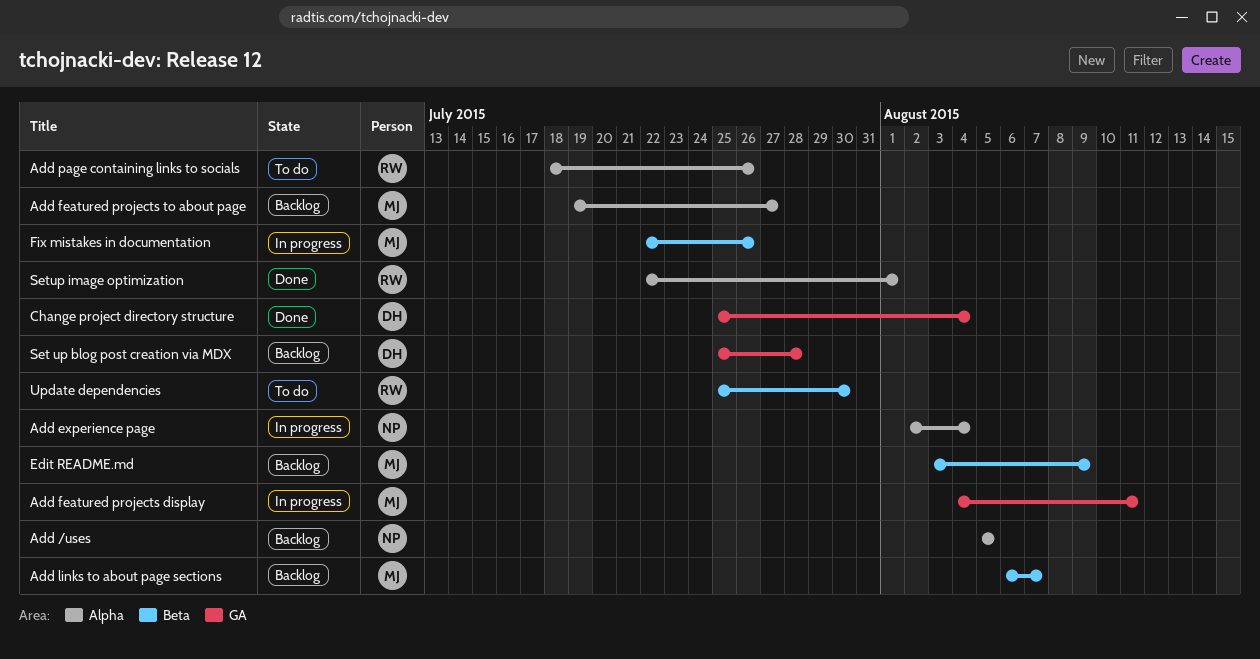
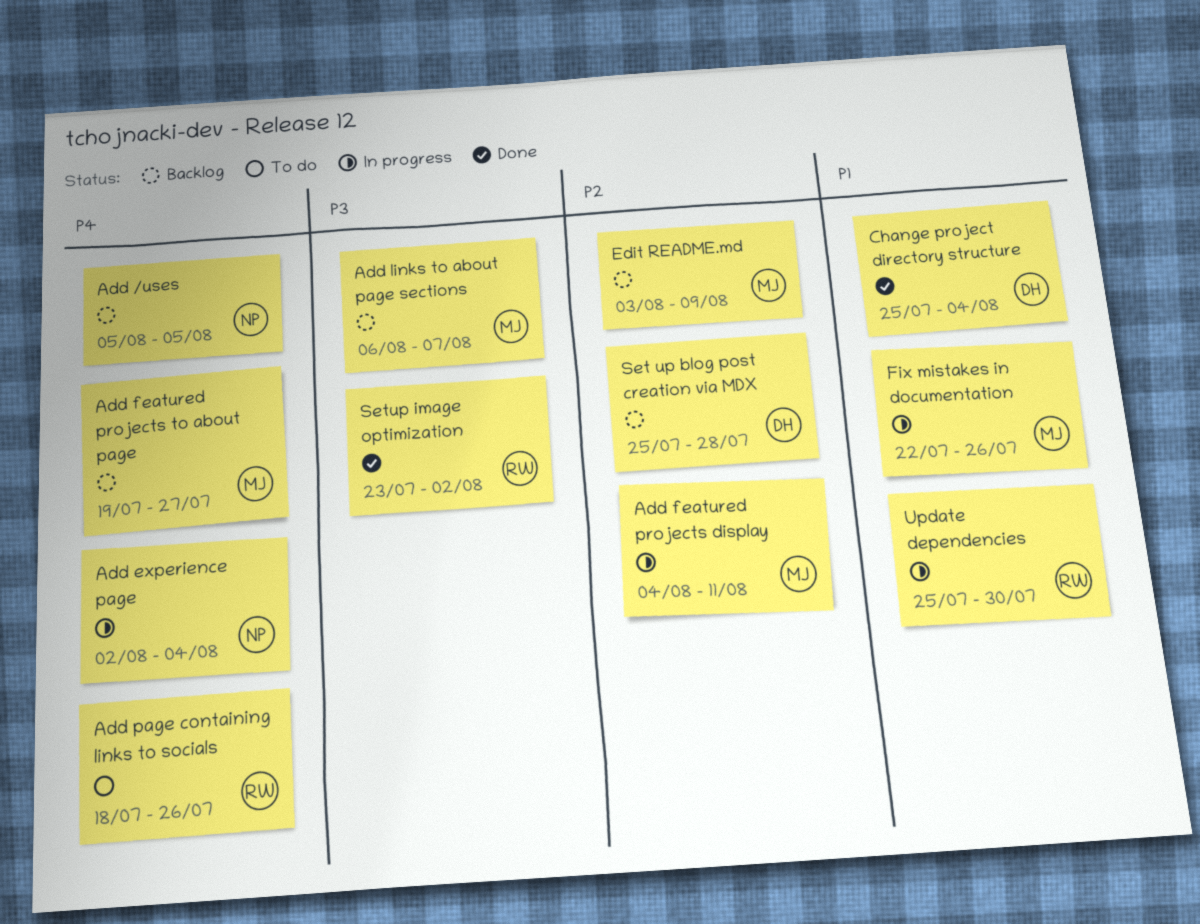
Setup image optimization, start: Jul 22 -> Jul 23
Setup image optimization, due: Aug 1 -> Aug 2
Update dependencies, status: To do -> In progress

